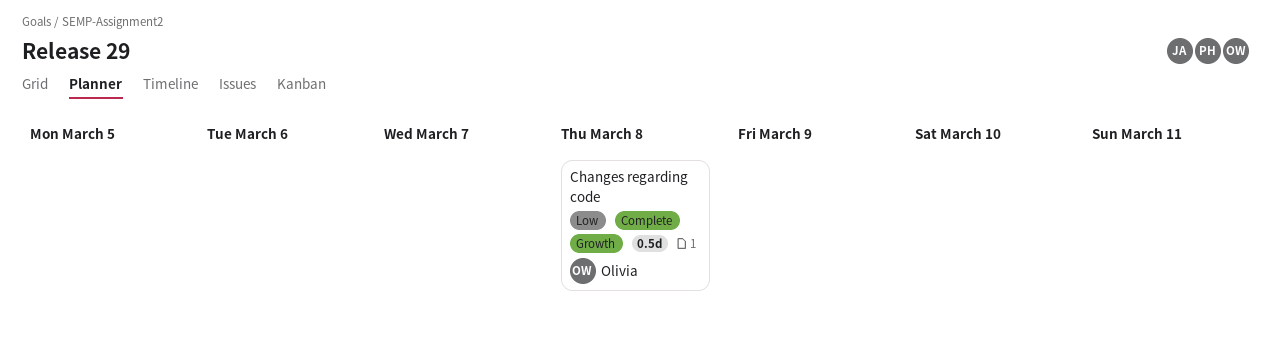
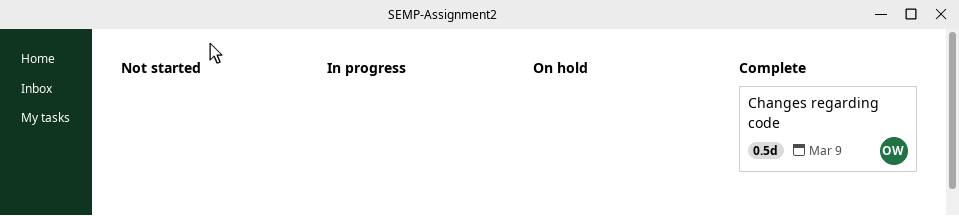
Changes regarding code, due: Mar 8 -> Mar 9

